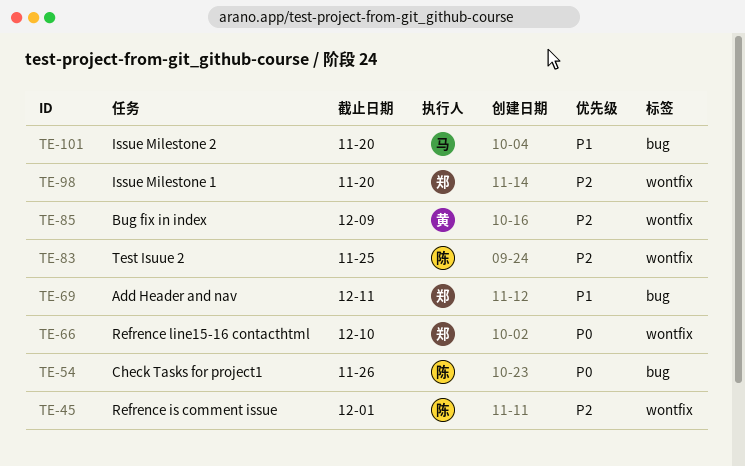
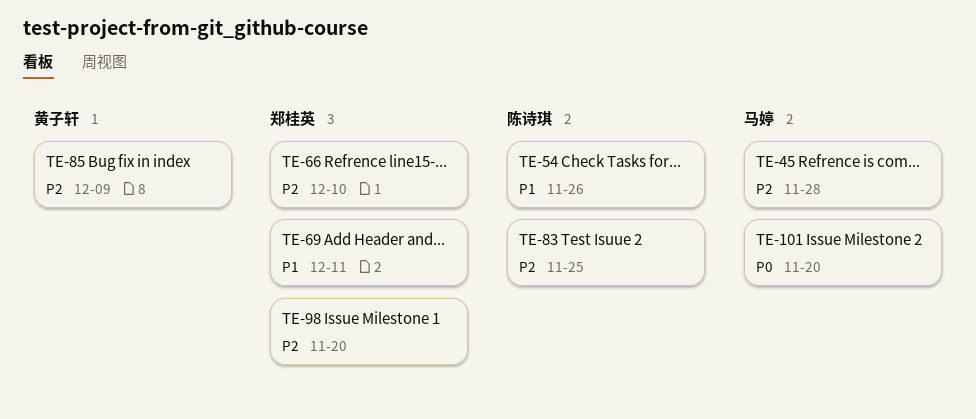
TE-45, owner: 陈诗琪 -> 马婷
TE-45, due: Dec 1 -> Nov 28
TE-54, priority: P0 -> P1
TE-66, priority: P0 -> P2
TE-101, priority: P1 -> P0

